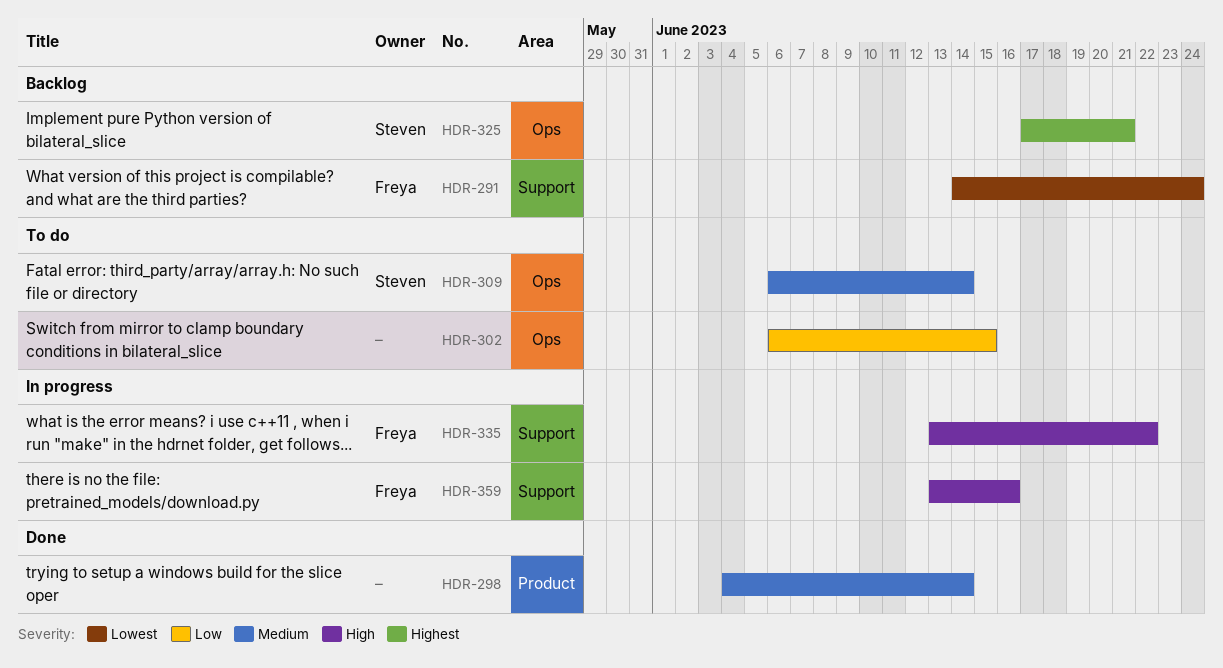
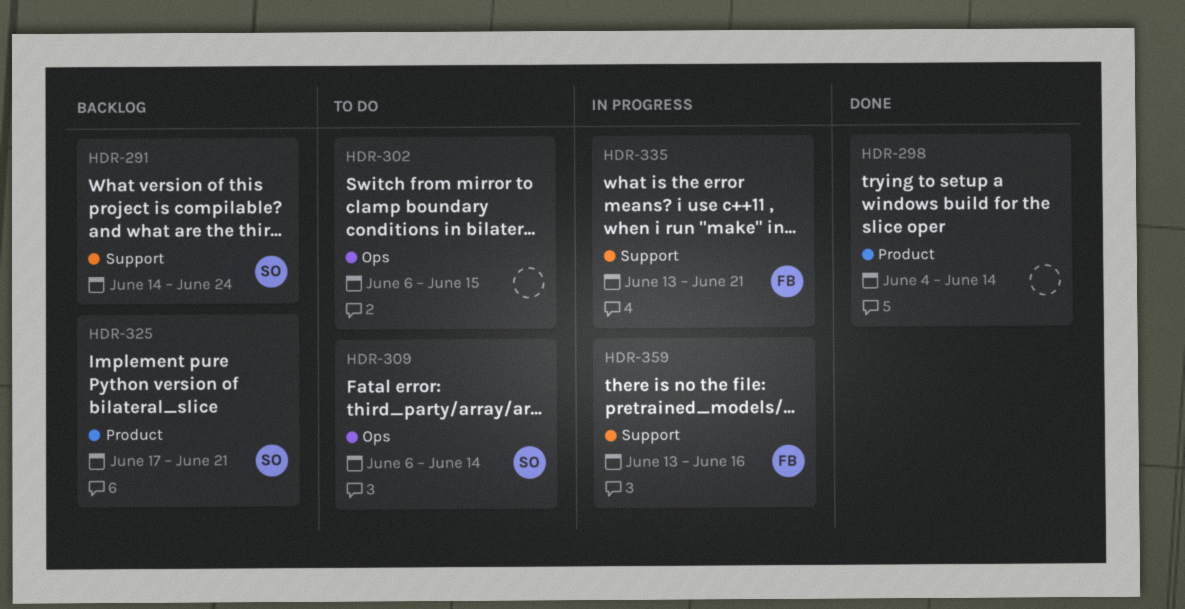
HDR-291, owner: Freya -> Steven
HDR-325, label: Ops -> Product
HDR-335, due: Jun 22 -> Jun 21

